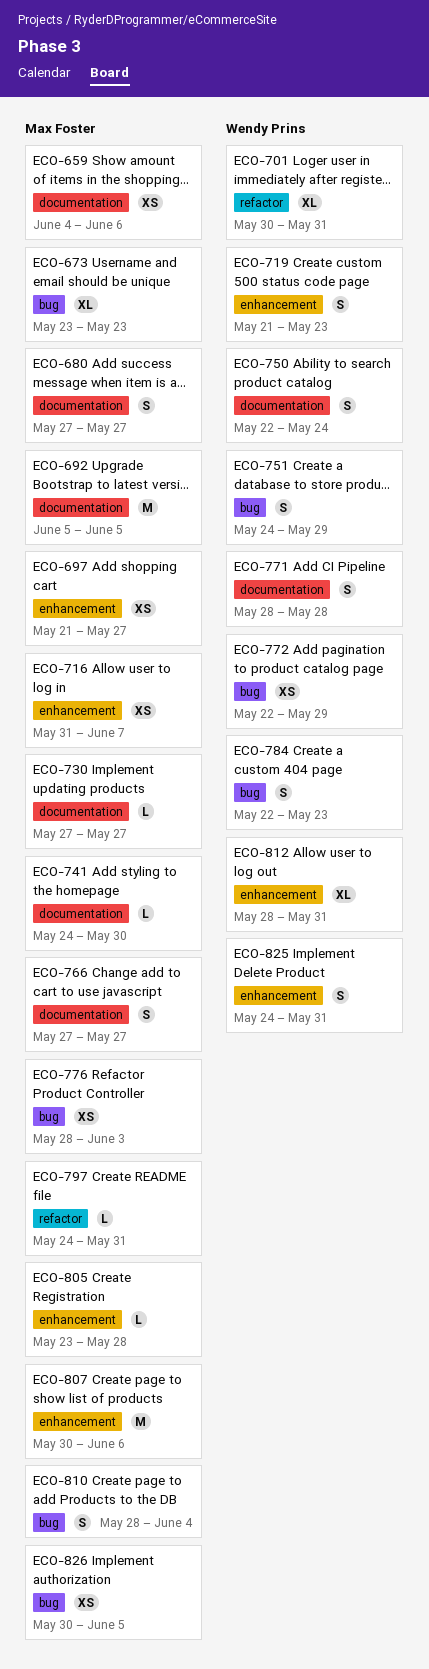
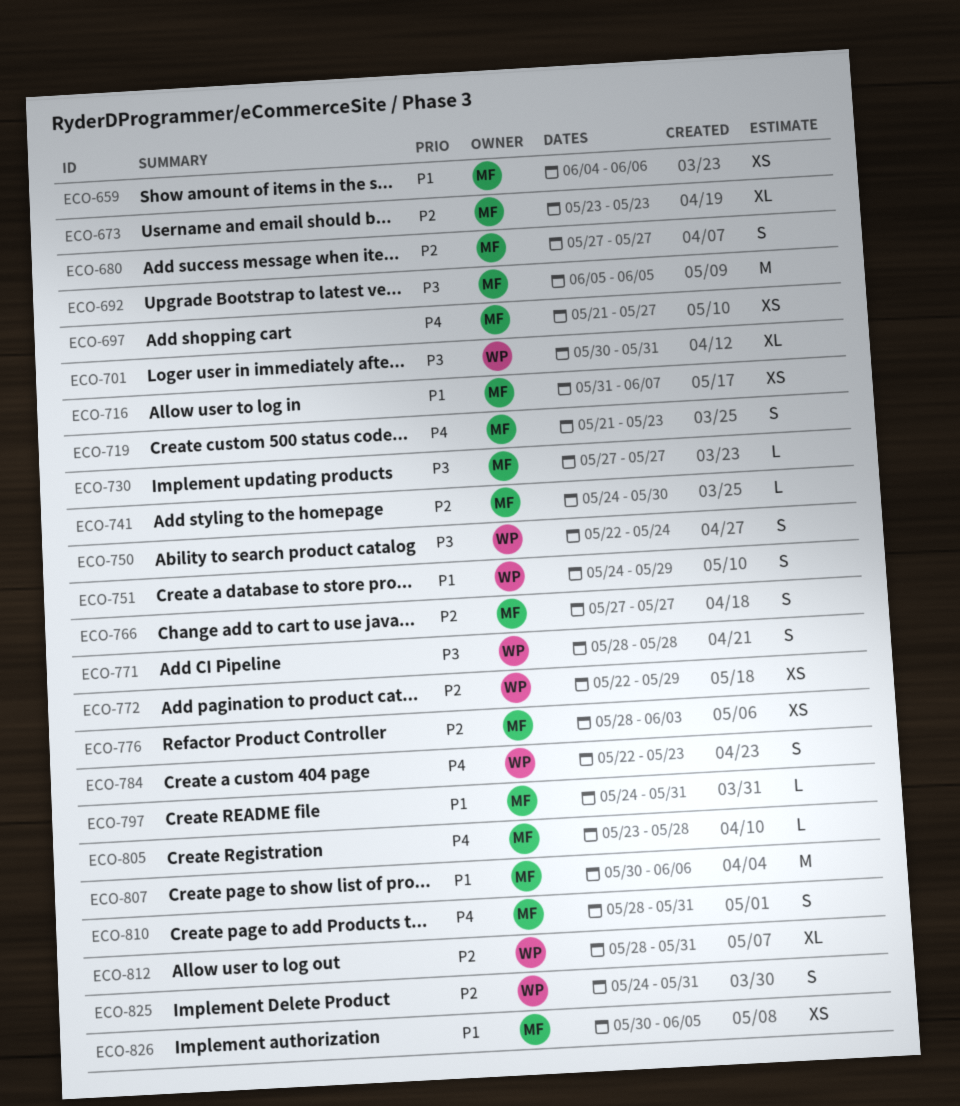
ECO-719, owner: Wendy Prins -> Max Foster
ECO-810, due: Jun 4 -> May 31

